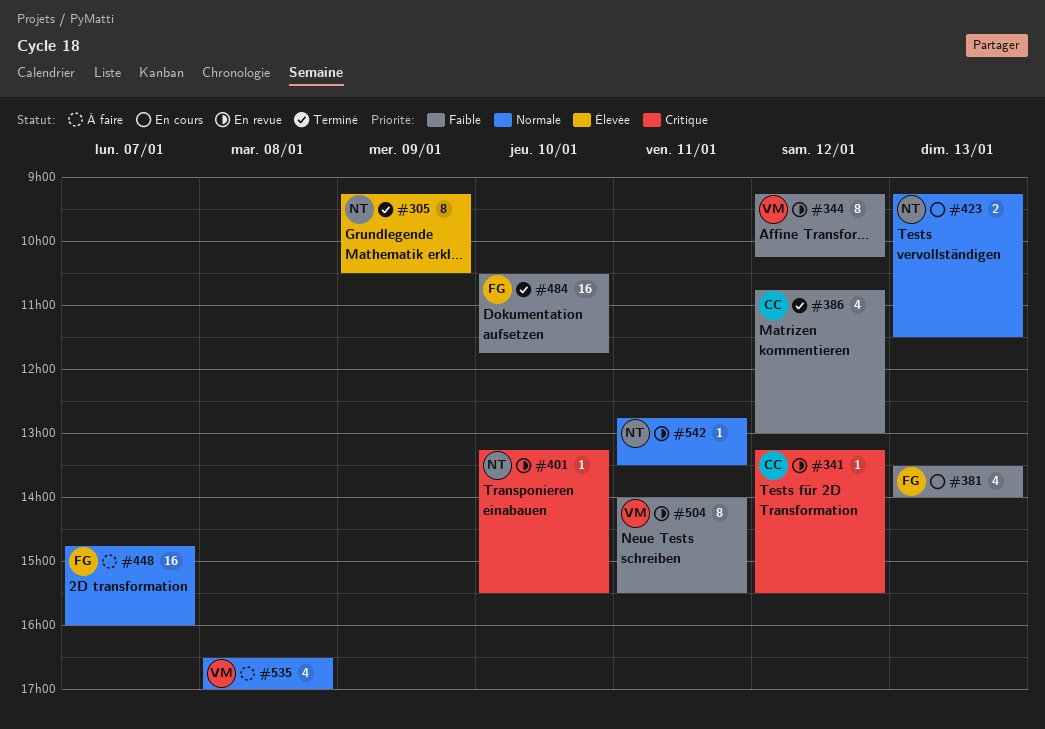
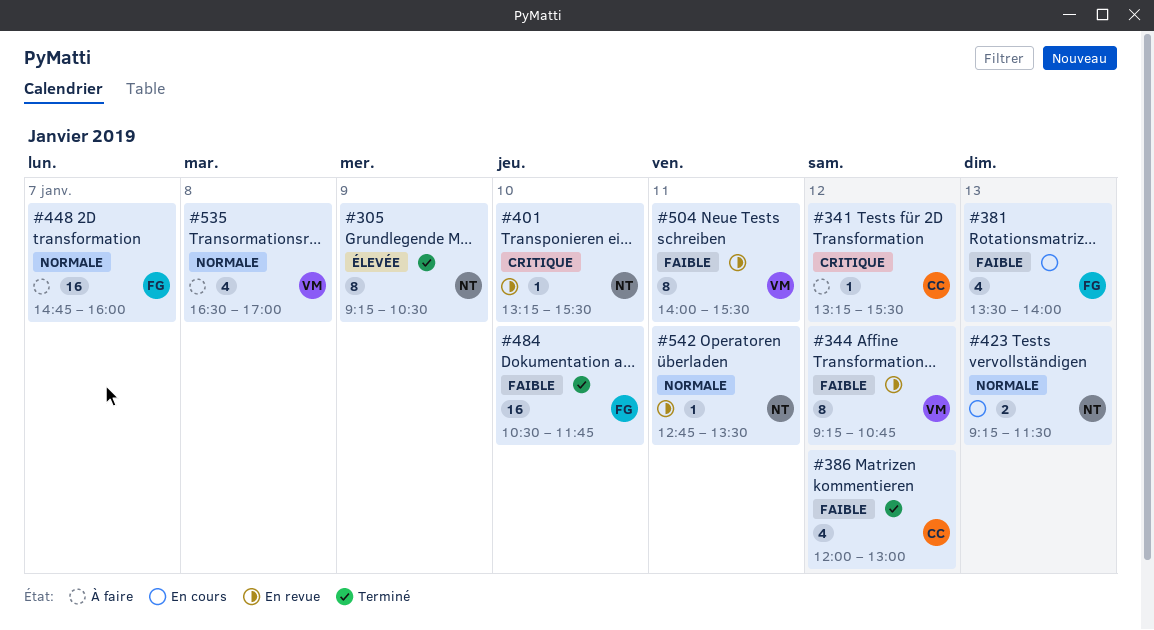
#341, status: En revue -> À faire
#344, ends: 10:15 -> 10:45
#386, begins: 10:45 -> 12:00

